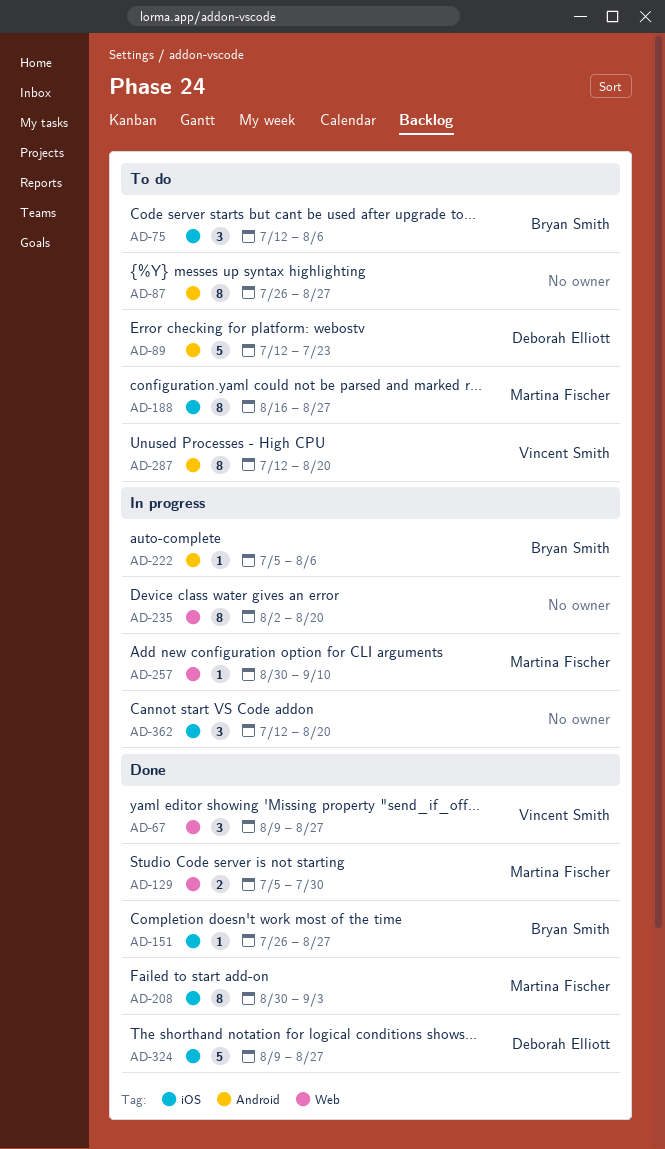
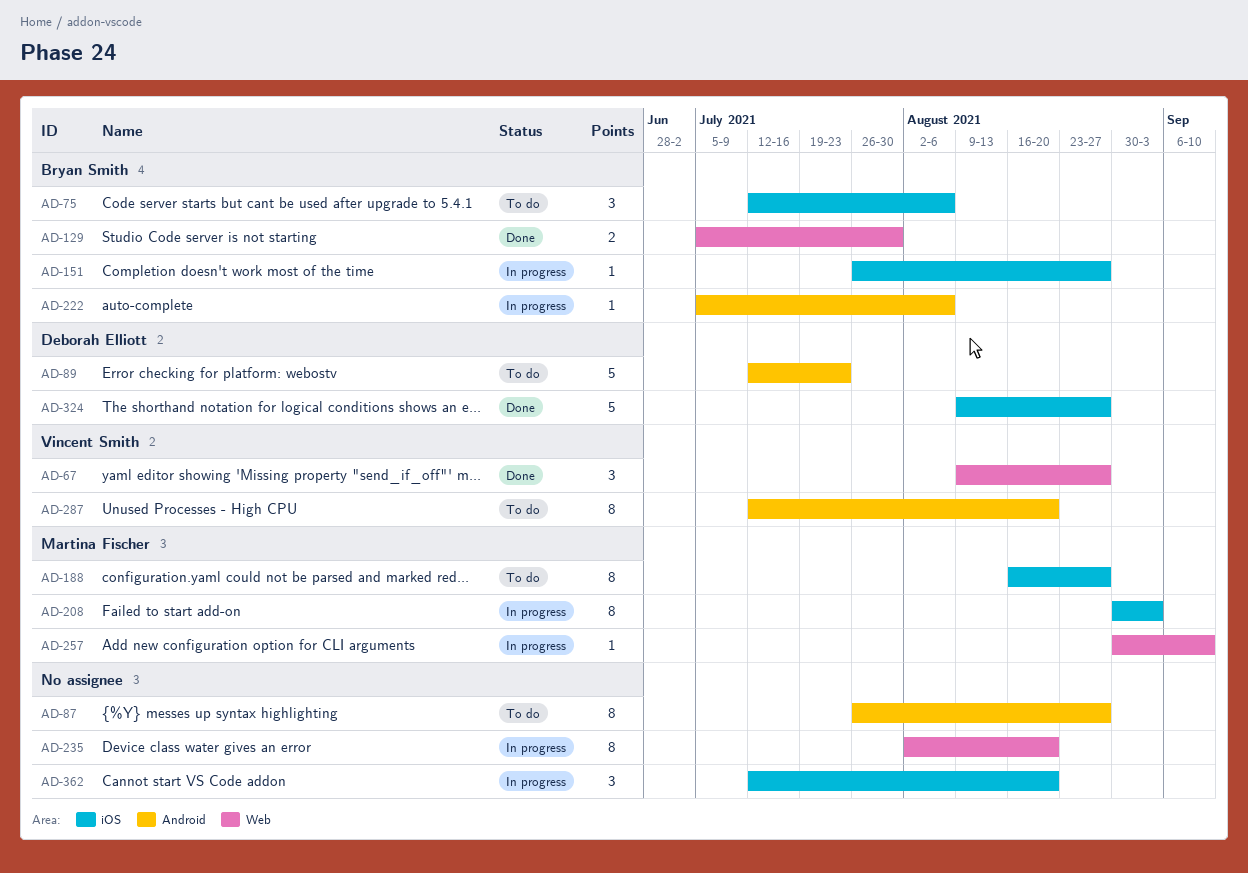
AD-129, owner: Martina Fischer -> Bryan Smith
AD-151, status: Done -> In progress
AD-208, status: Done -> In progress

